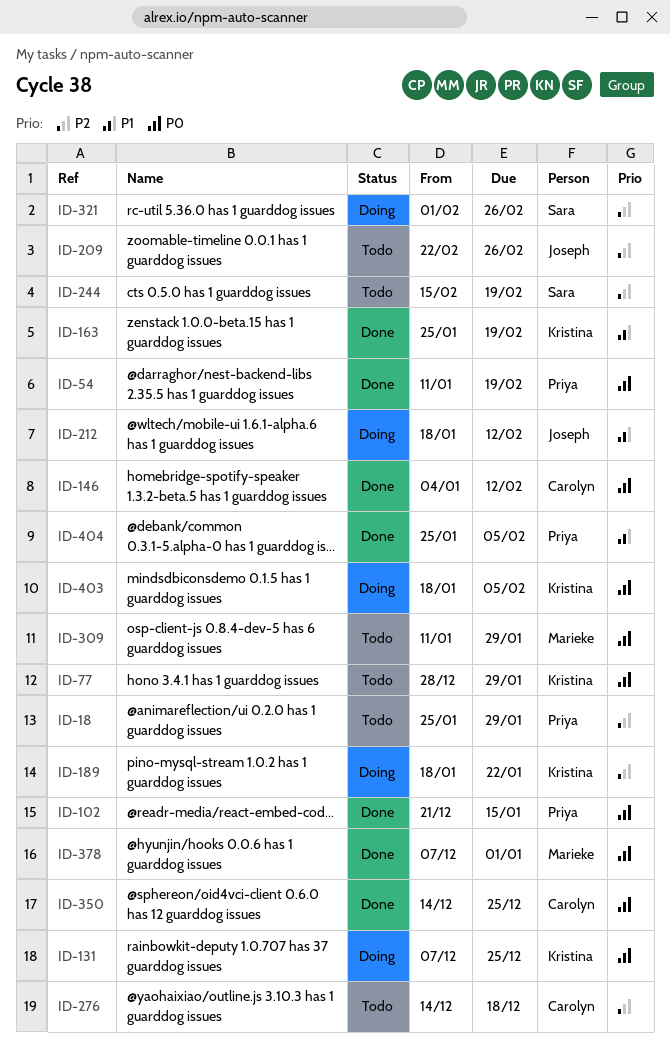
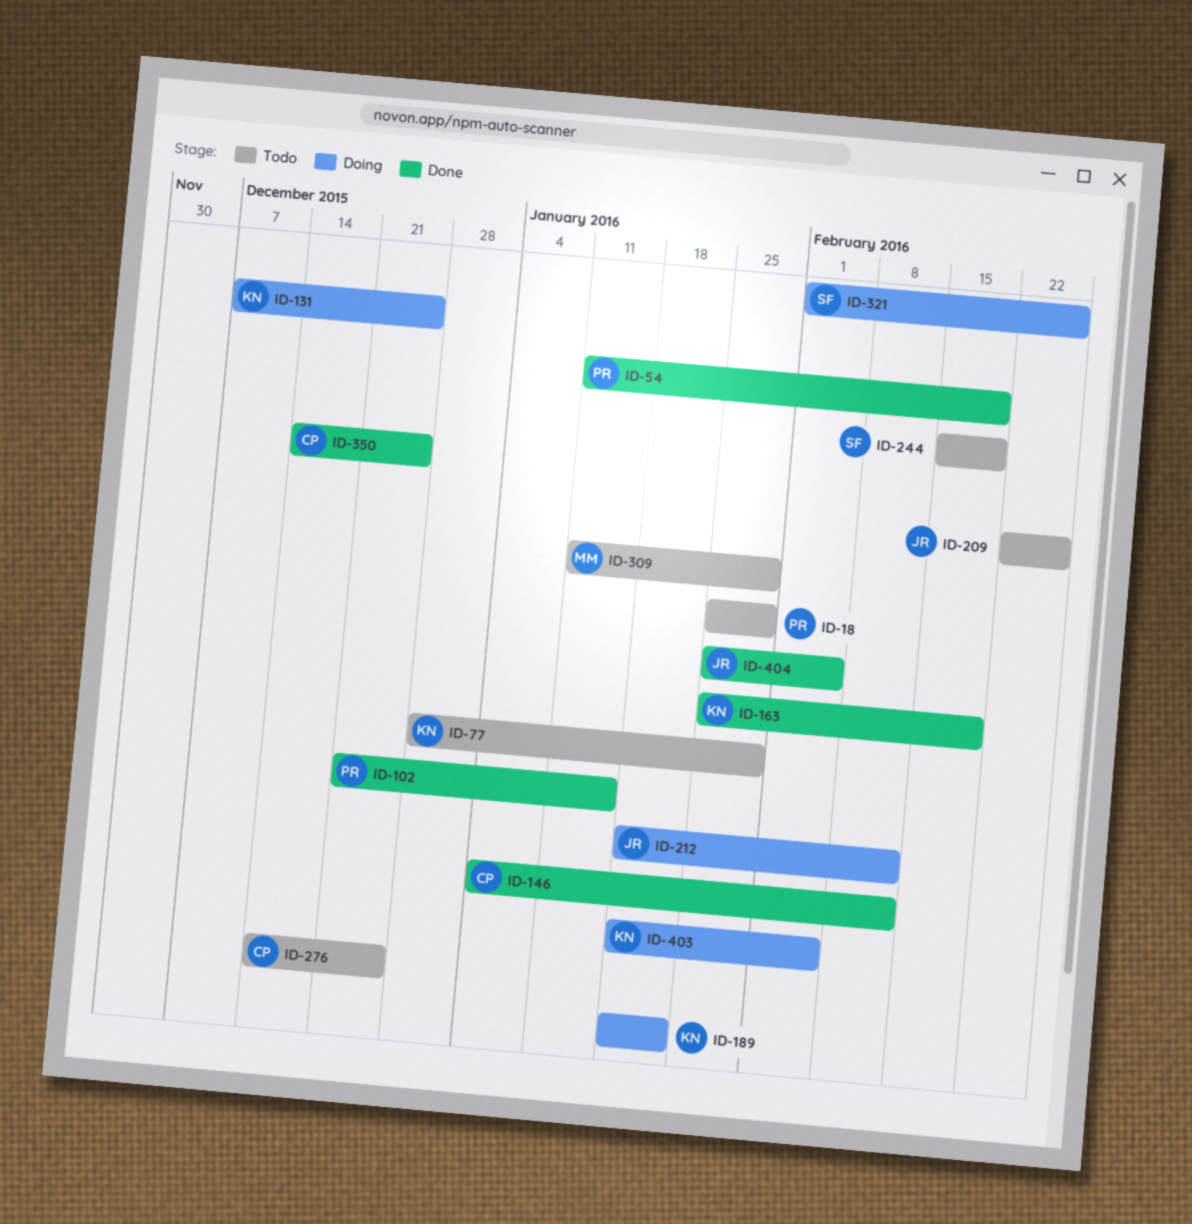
ID-276, due: Dec 18 -> Dec 25
ID-378: present -> none
ID-404, owner: Priya -> Joseph

